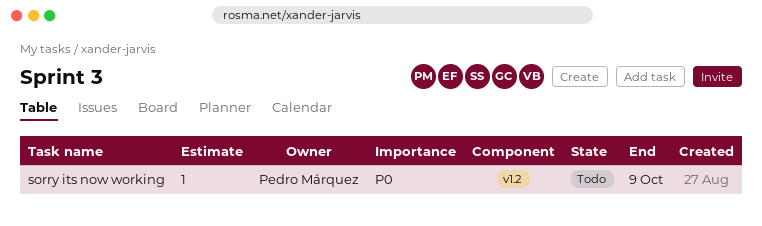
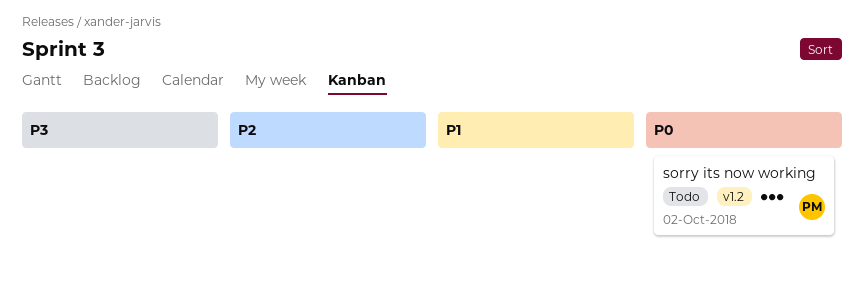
sorry its now working, estimate: 1 -> 3
sorry its now working, due: Oct 9 -> Oct 2

